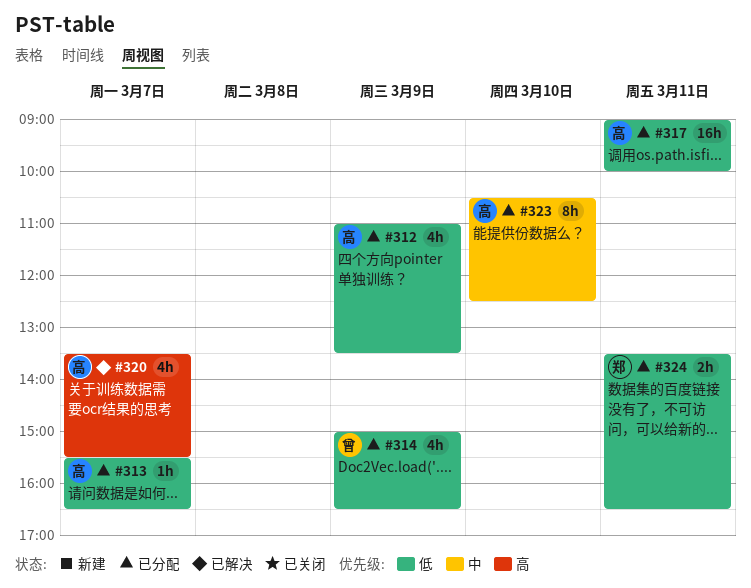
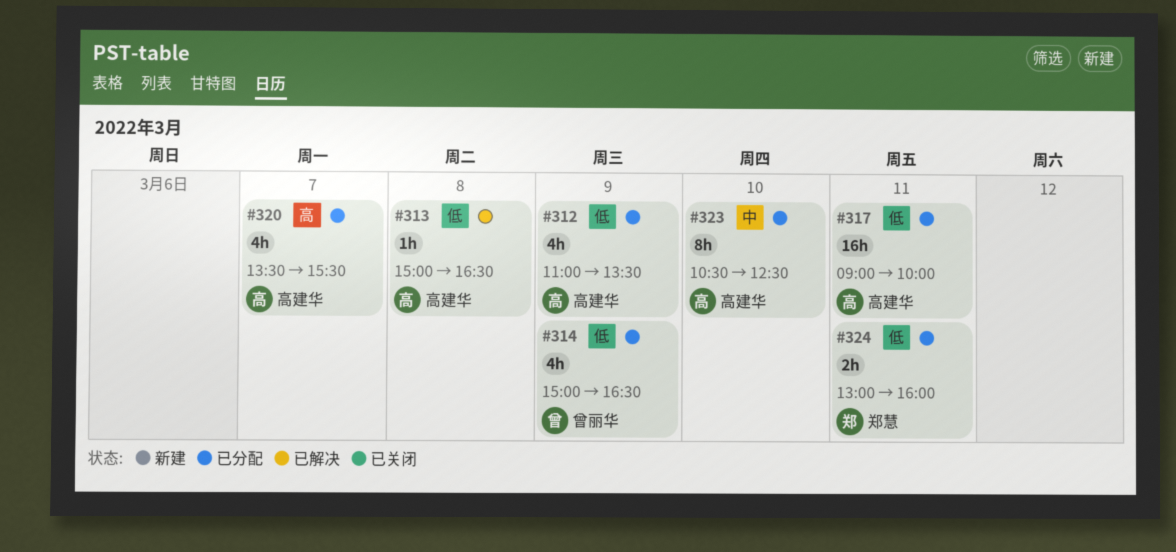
#313, status: 已分配 -> 已解决
#313, day: Mar 7 -> Mar 8
#313, begins: 15:30 -> 15:00
#320, status: 已解决 -> 已分配
#324, begins: 13:30 -> 13:00
#324, ends: 16:30 -> 16:00

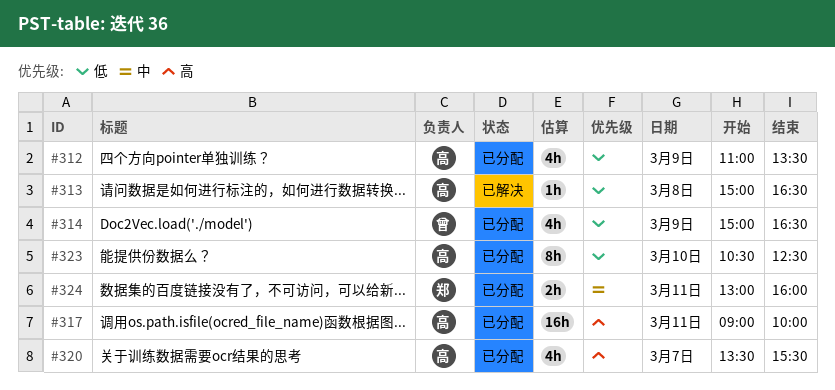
#317, priority: 低 -> 高
#323, priority: 中 -> 低
#324, priority: 低 -> 中

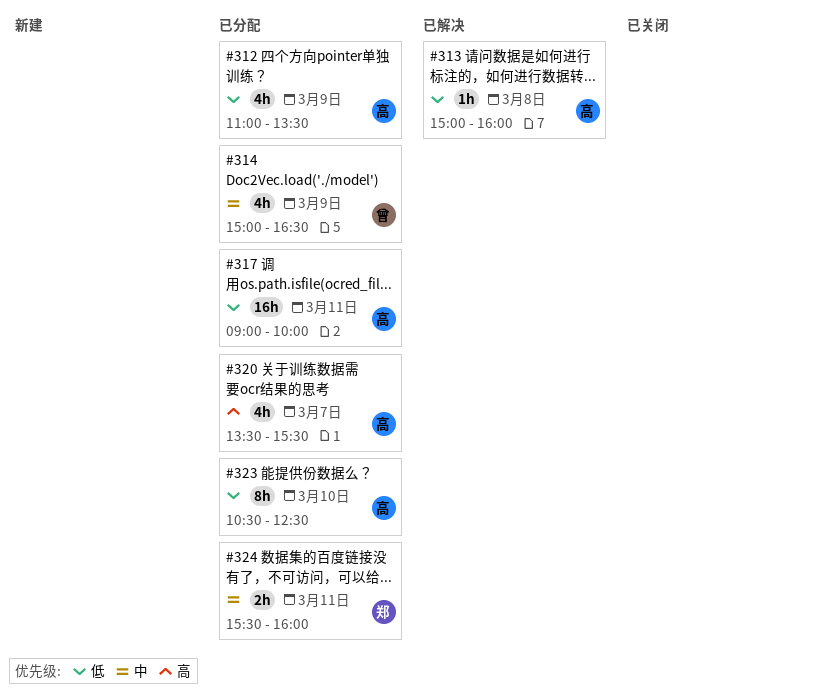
#313, ends: 16:30 -> 16:00
#314, priority: 低 -> 中
#317, priority: 高 -> 低
#324, begins: 13:00 -> 15:30

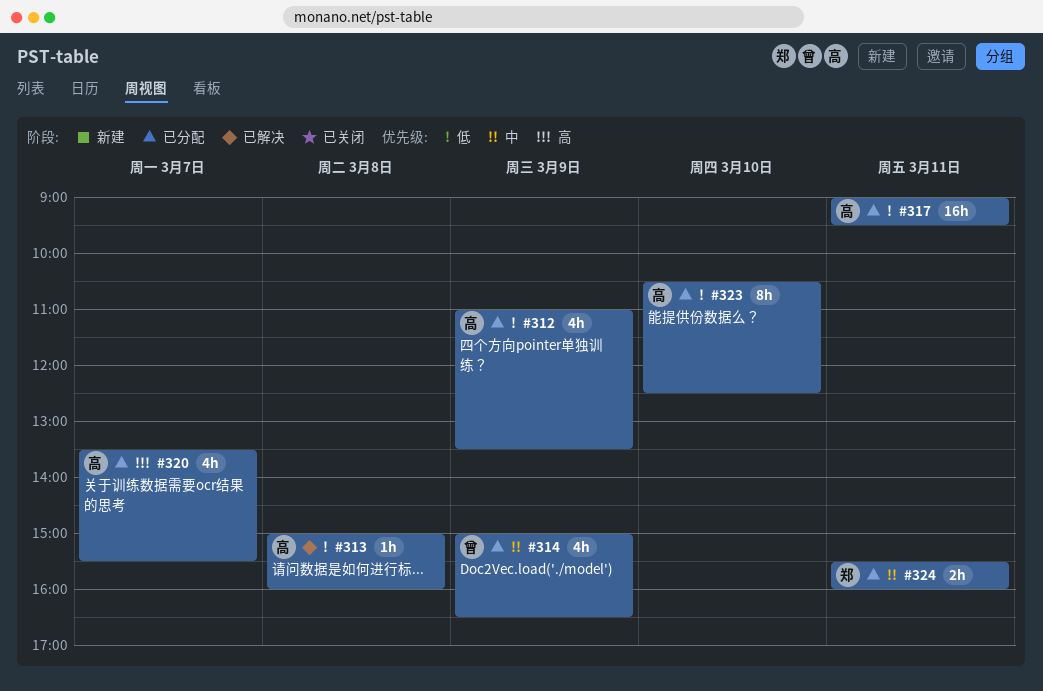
#317, ends: 10:00 -> 09:30

